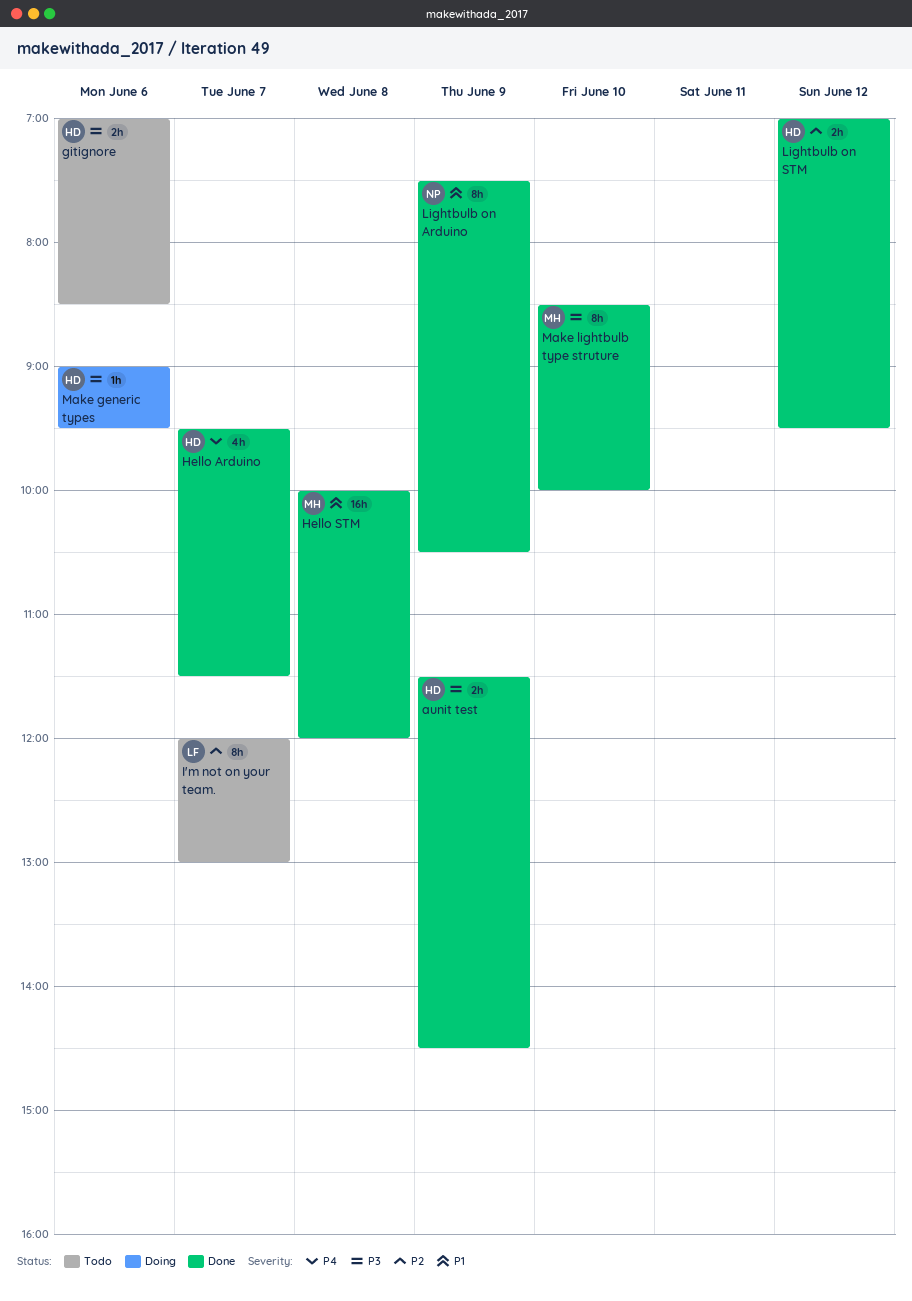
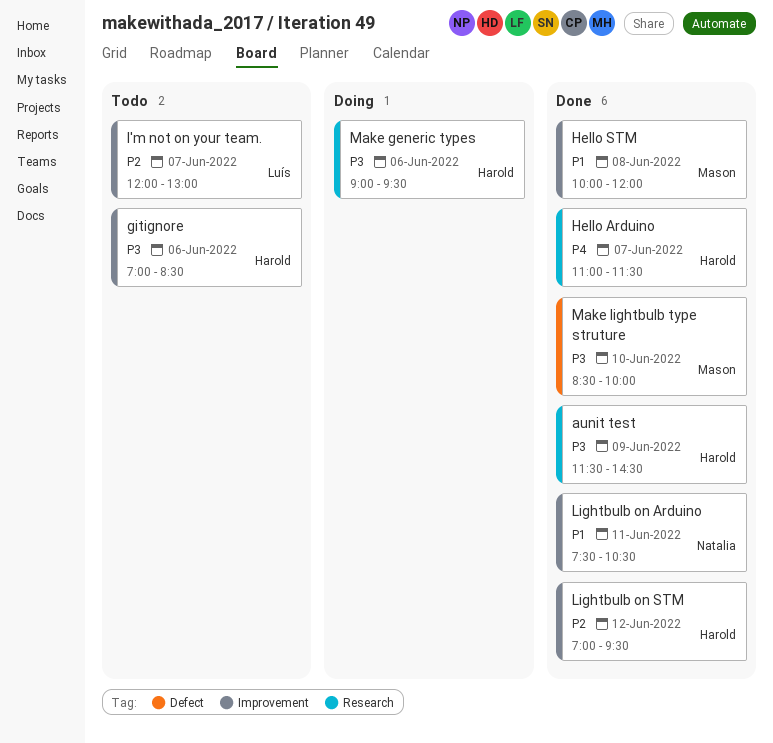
Hello Arduino, begins: 09:30 -> 11:00
Lightbulb on Arduino, day: Jun 9 -> Jun 11

